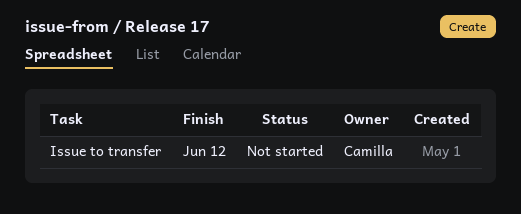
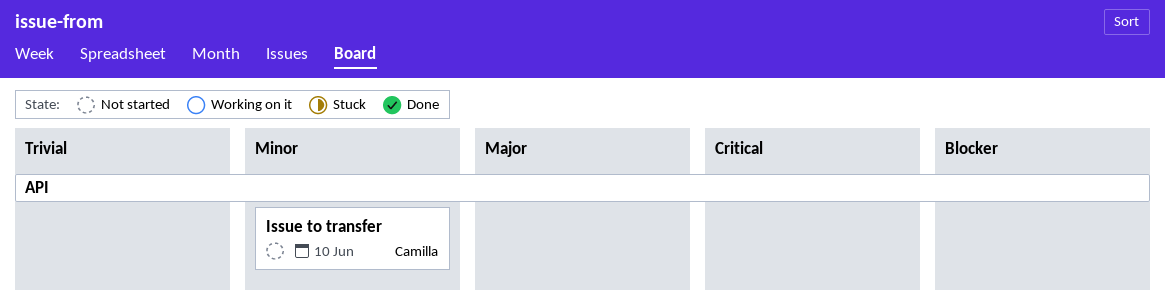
Issue to transfer, due: Jun 12 -> Jun 10

